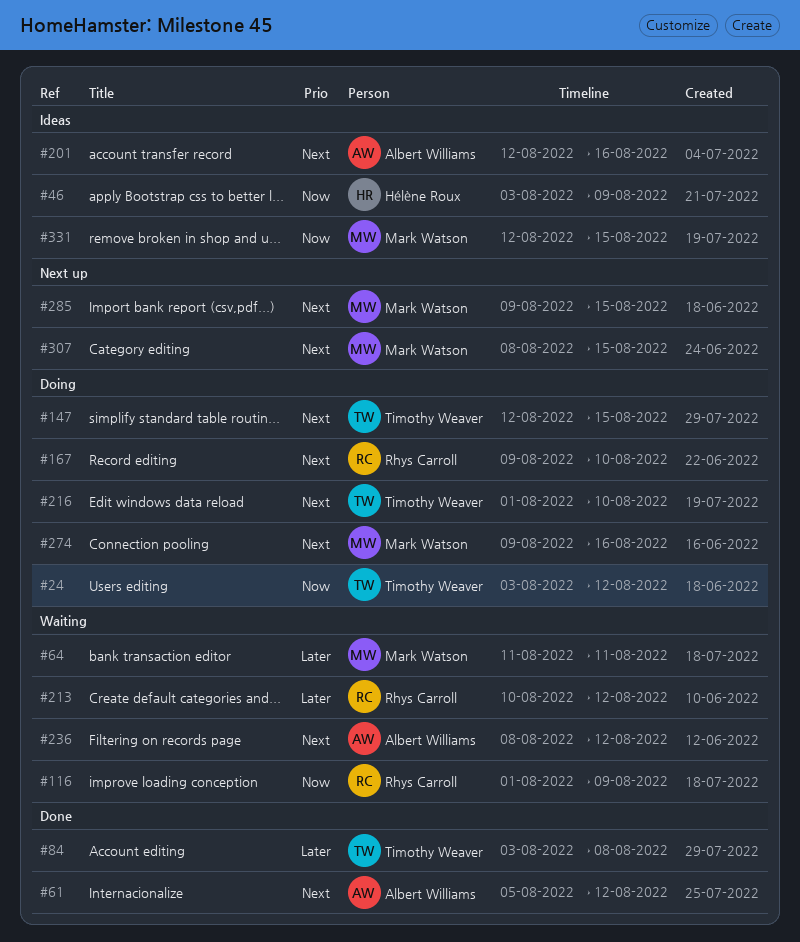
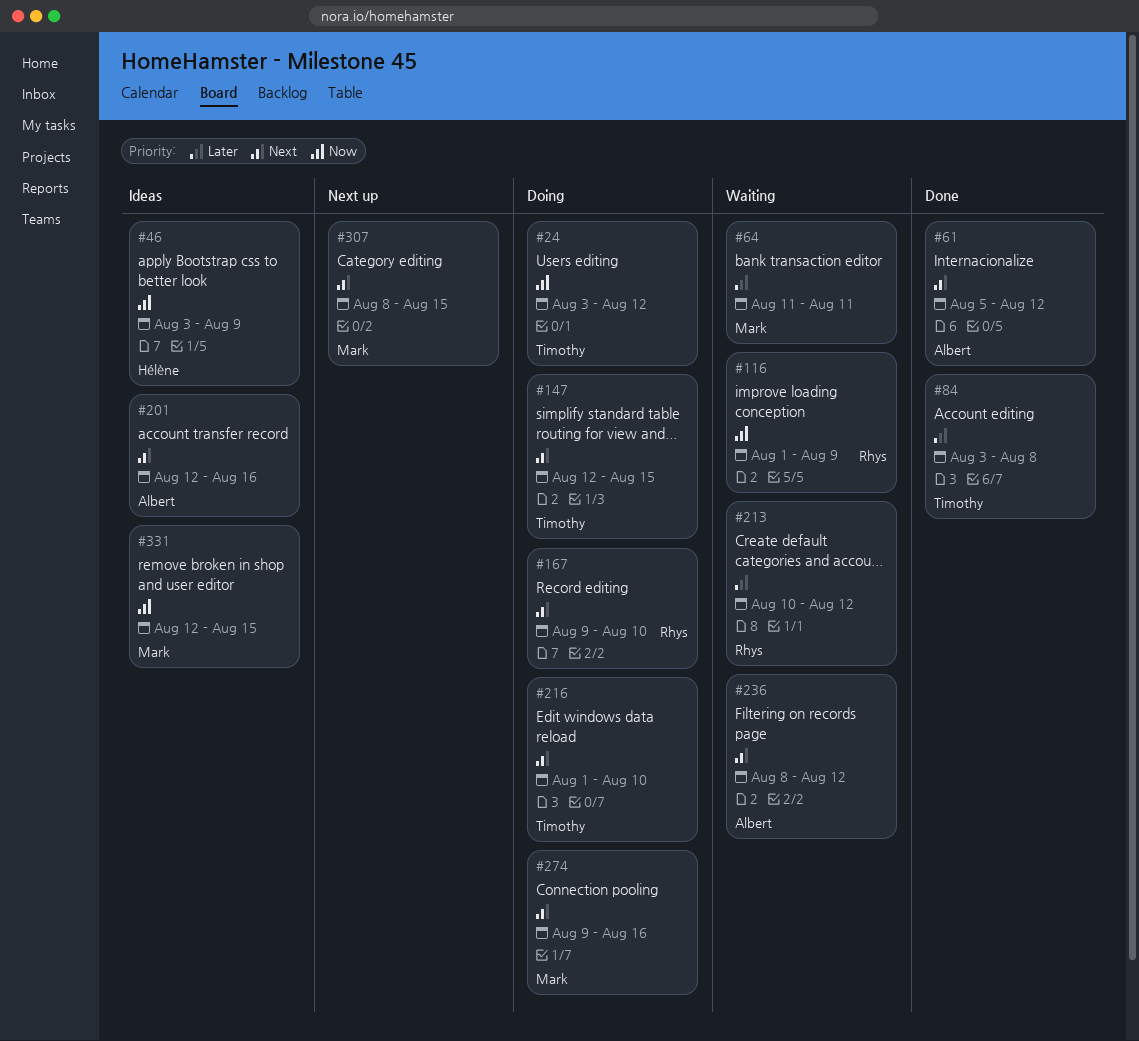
#285: present -> none

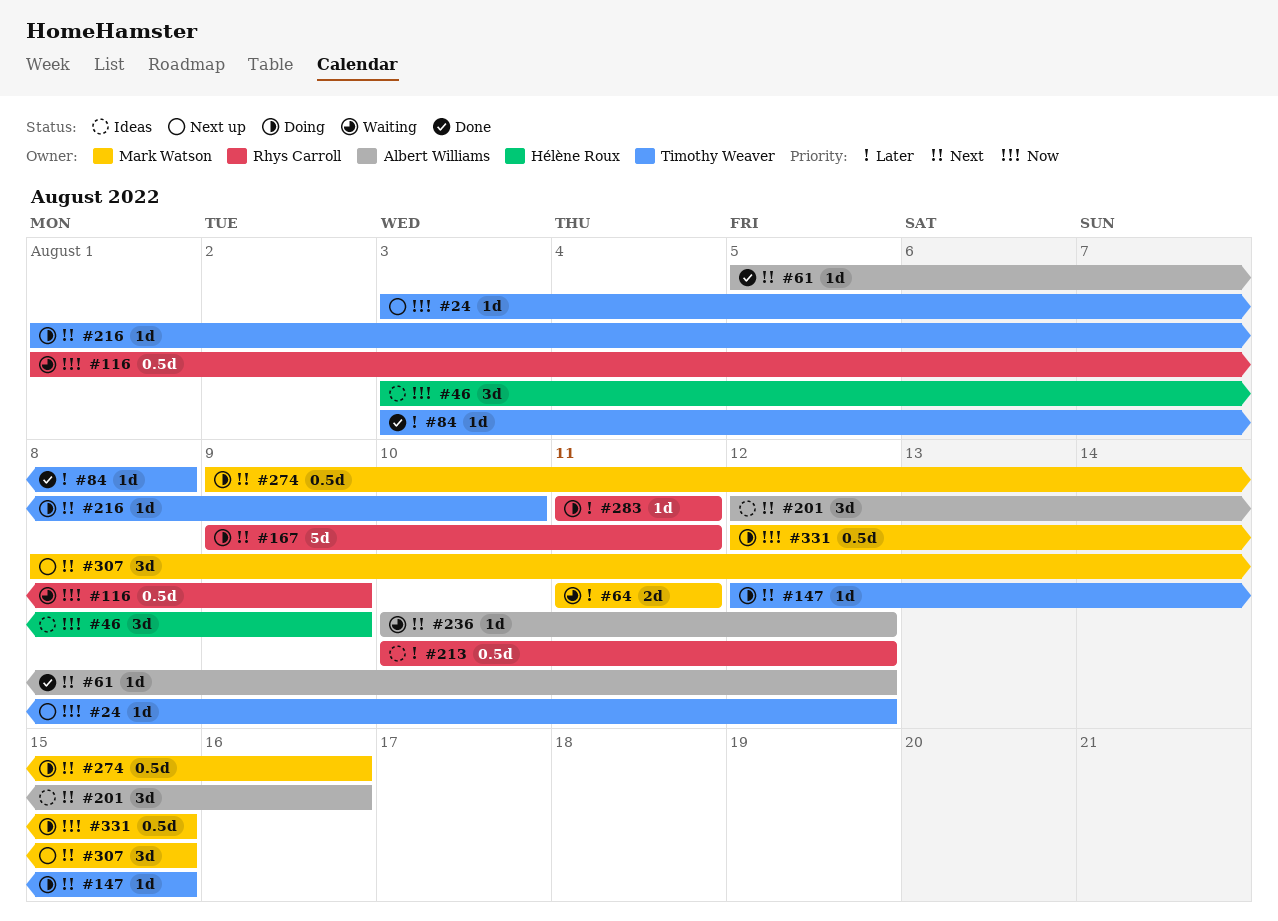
#24, status: Doing -> Next up
#167, due: Aug 10 -> Aug 11
#213, status: Waiting -> Ideas
#236, start: Aug 8 -> Aug 10
#283: none -> present
#331, status: Ideas -> Doing

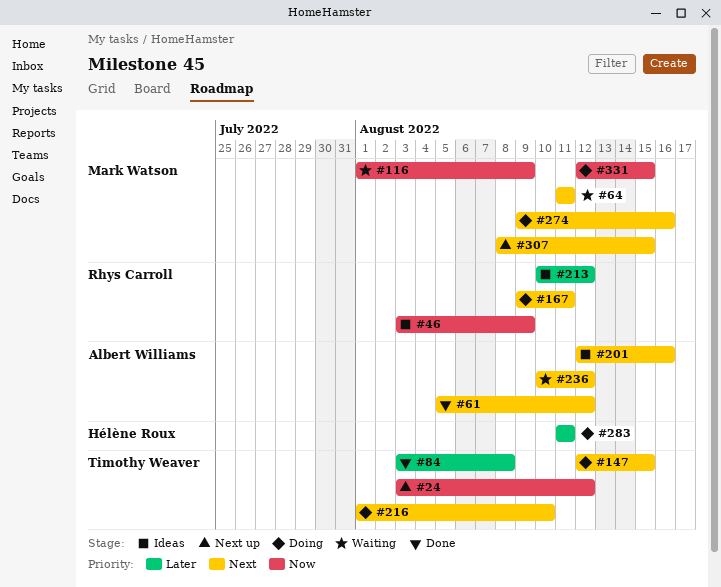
#46, owner: Hélène Roux -> Rhys Carroll
#64, priority: Later -> Next
#116, owner: Rhys Carroll -> Mark Watson
#283, owner: Rhys Carroll -> Hélène Roux

